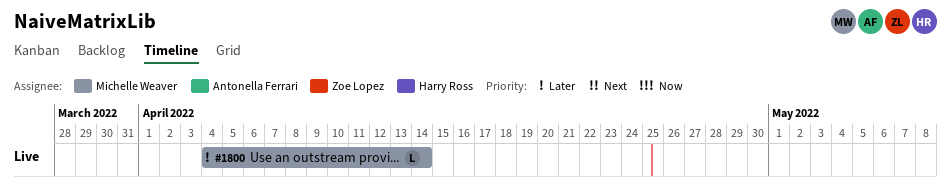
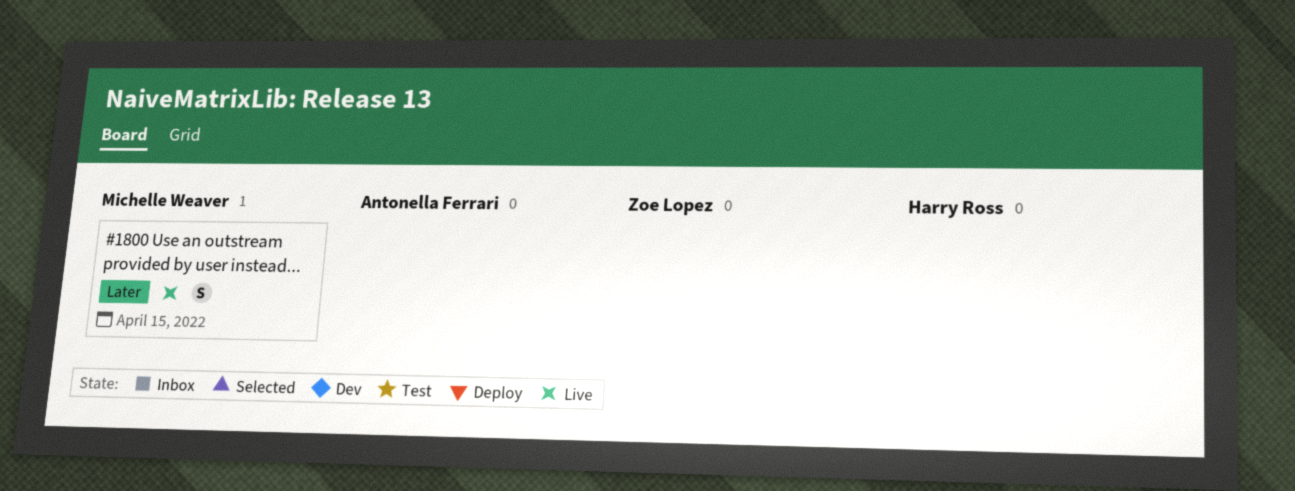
#1800, estimate: L -> S
#1800, due: Apr 14 -> Apr 15

